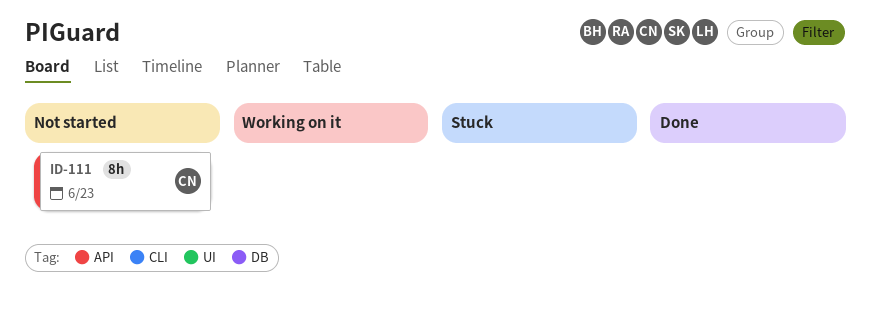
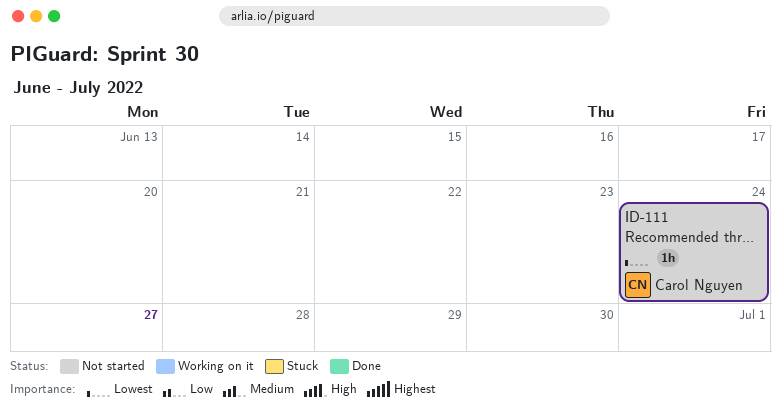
ID-111, estimate: 8h -> 1h
ID-111, due: Jun 23 -> Jun 24

